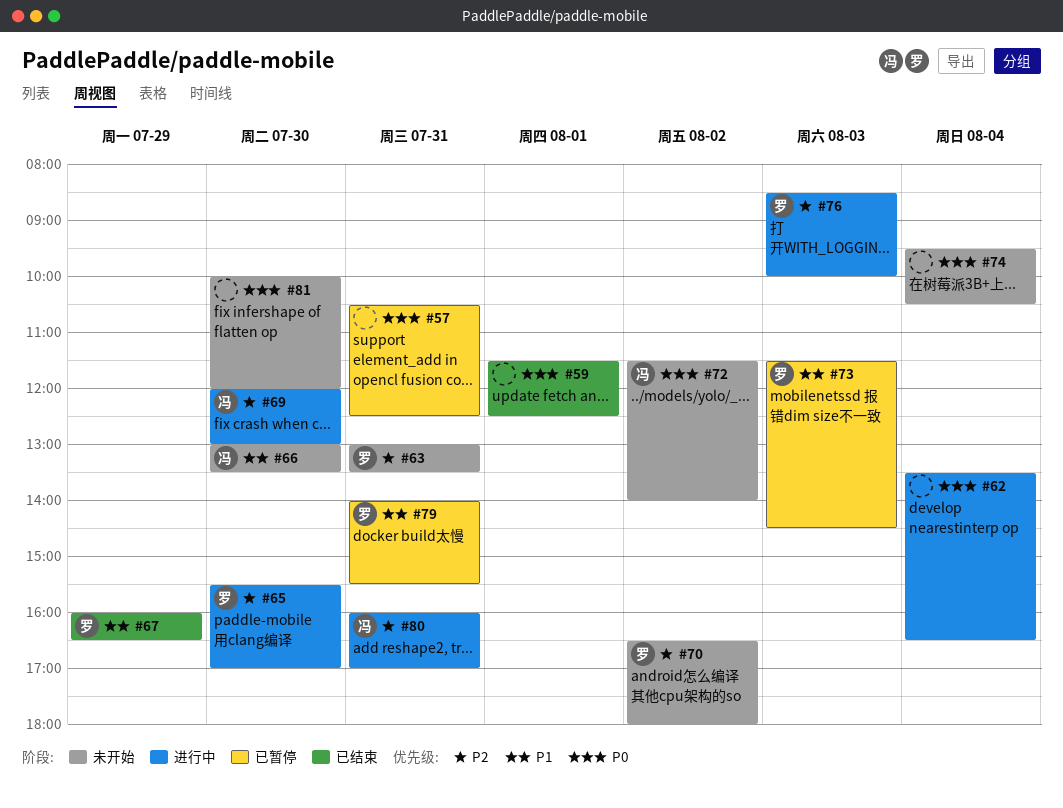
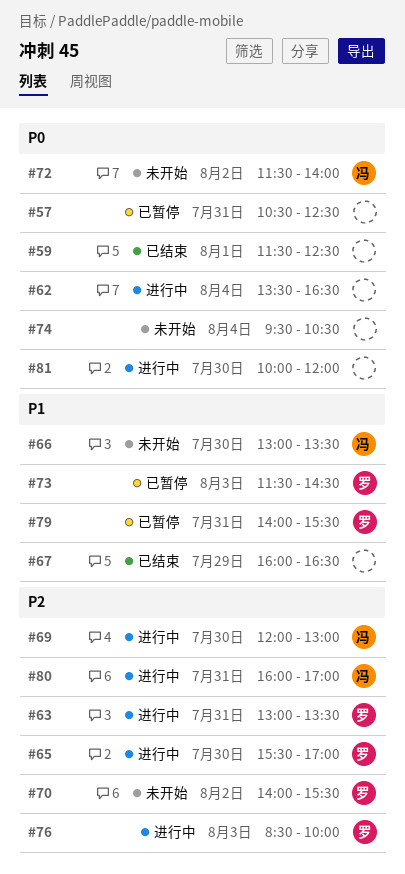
#63, status: 未开始 -> 进行中
#67, owner: 罗 -> none
#70, begins: 16:30 -> 14:00
#70, ends: 18:00 -> 15:30
#81, status: 未开始 -> 进行中

